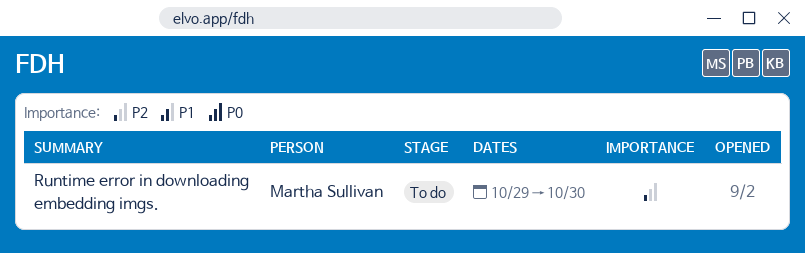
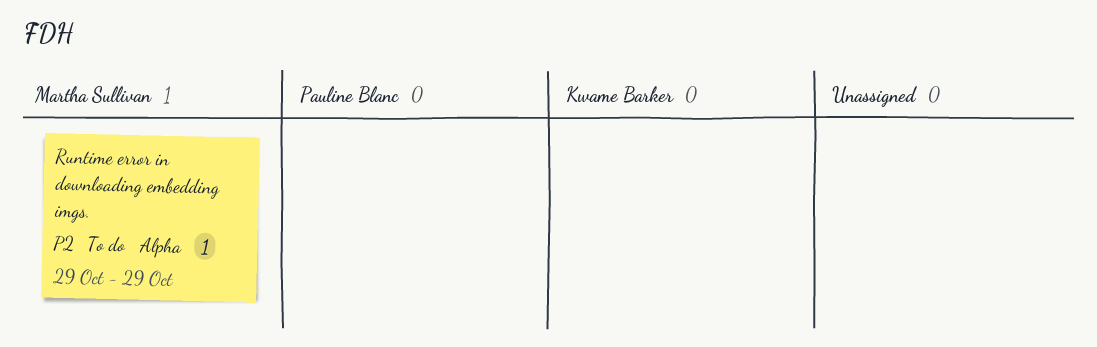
Runtime error in downloading embedding imgs., due: Oct 30 -> Oct 29

